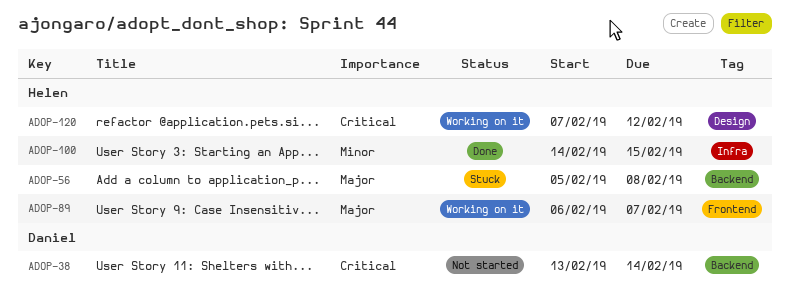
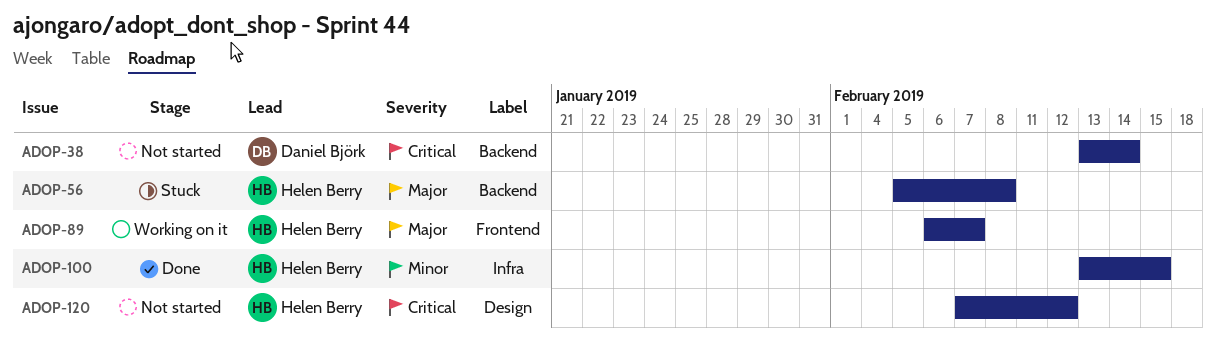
ADOP-100, start: Feb 14 -> Feb 13
ADOP-120, status: Working on it -> Not started

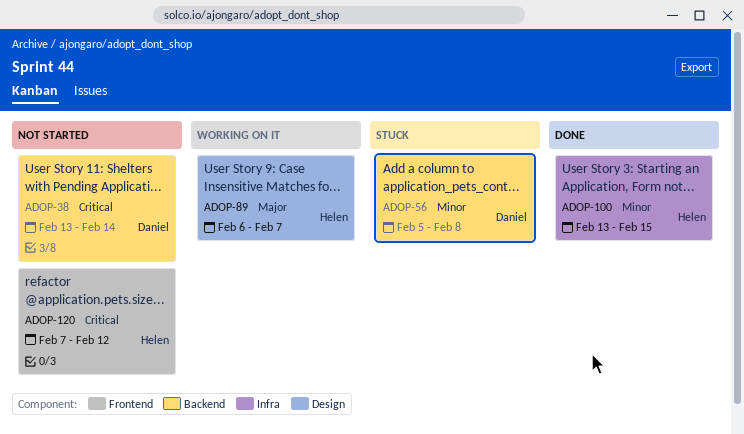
ADOP-56, owner: Helen Berry -> Daniel Björk
ADOP-56, priority: Major -> Minor
ADOP-89, label: Frontend -> Design
ADOP-120, label: Design -> Frontend

